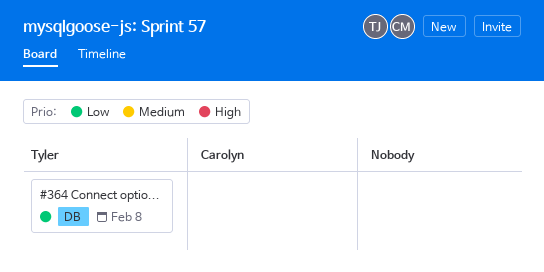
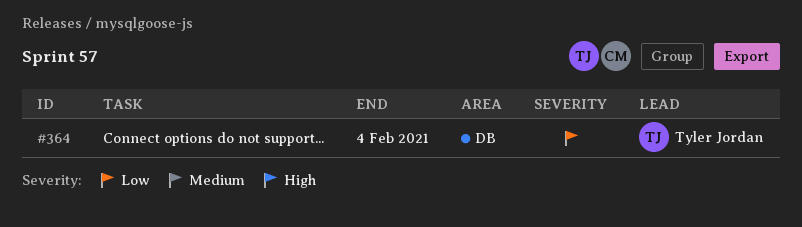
#364, due: Feb 8 -> Feb 4

